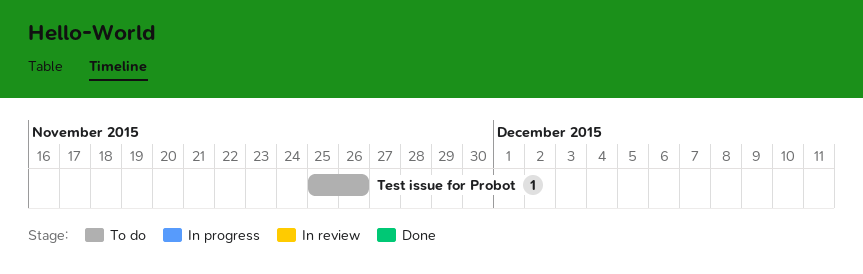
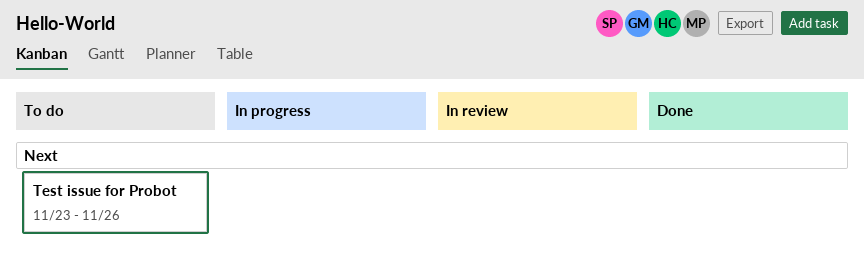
Test issue for Probot, start: Nov 25 -> Nov 23

